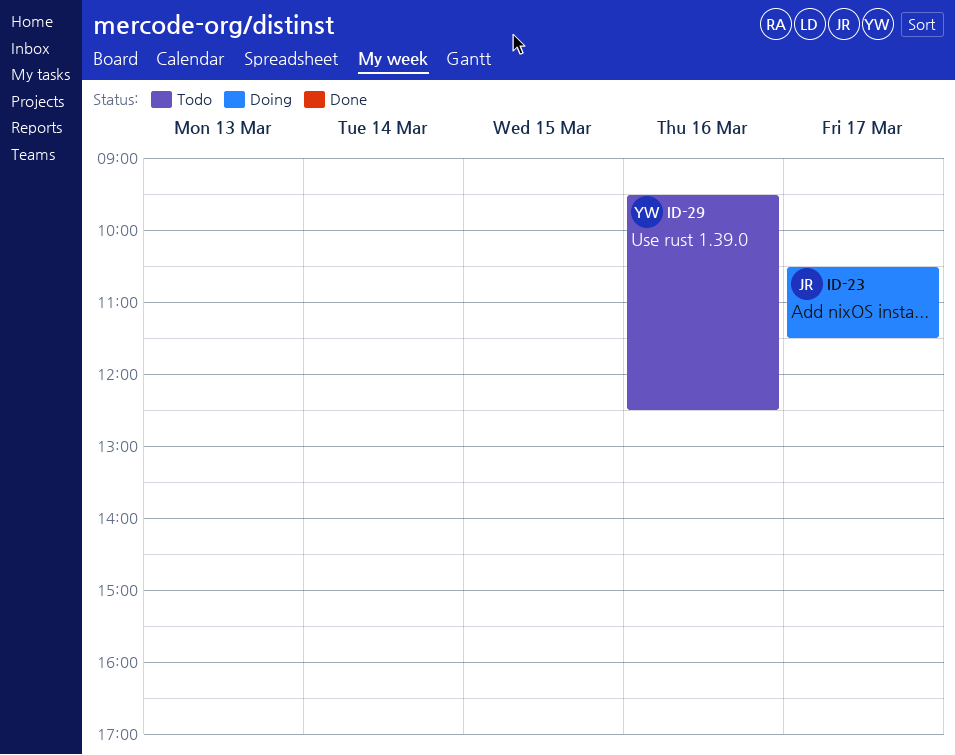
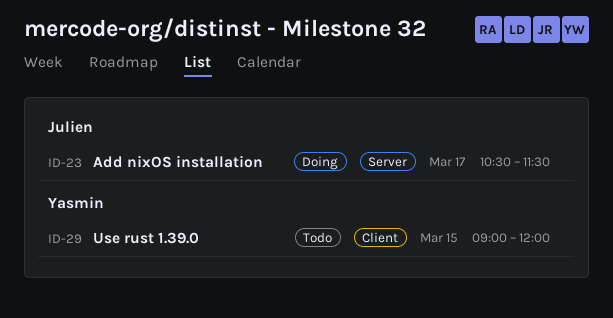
ID-29, day: Mar 16 -> Mar 15
ID-29, begins: 09:30 -> 09:00
ID-29, ends: 12:30 -> 12:00

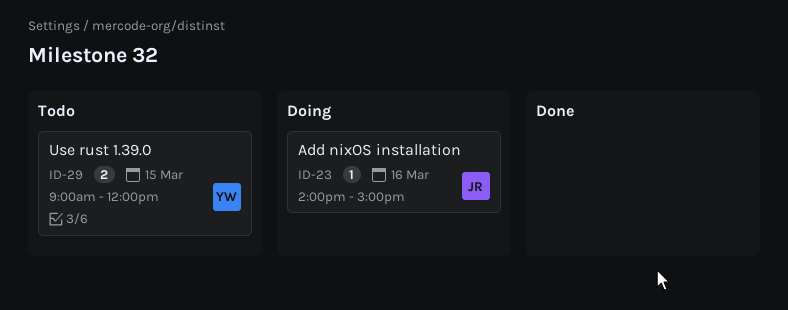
ID-23, day: Mar 17 -> Mar 16
ID-23, begins: 10:30 -> 14:00
ID-23, ends: 11:30 -> 15:00

